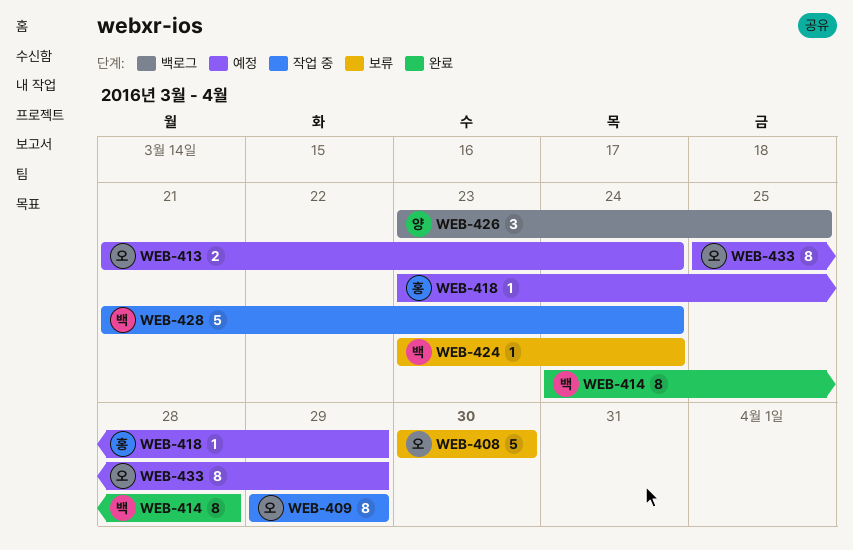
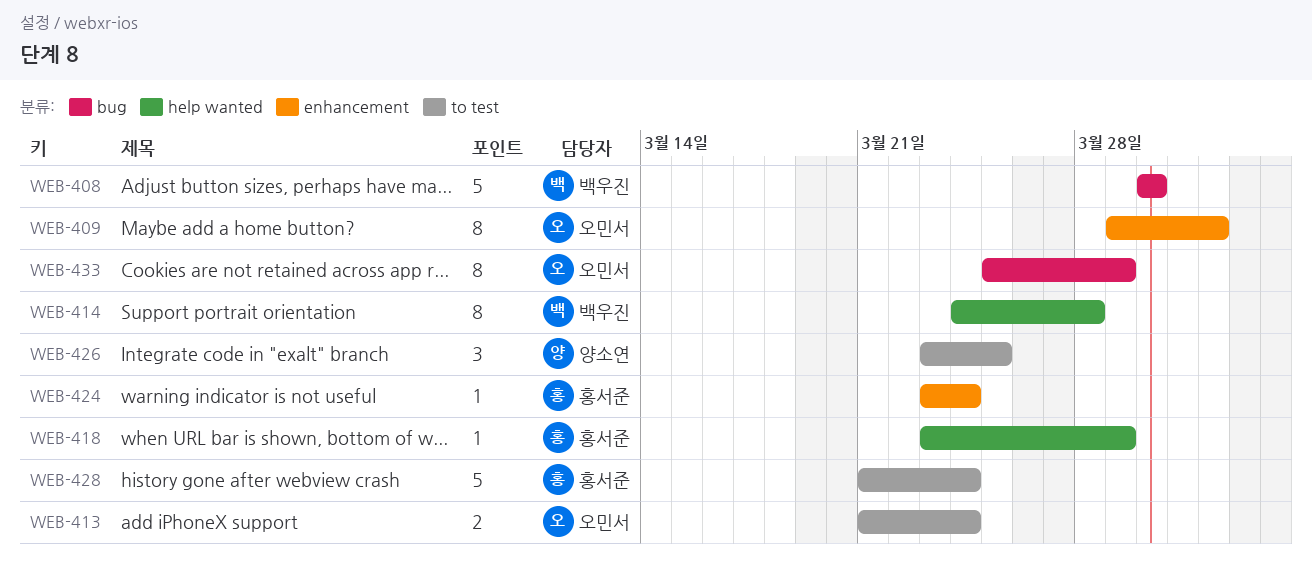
WEB-408, owner: 오민서 -> 백우진
WEB-409, due: Mar 29 -> Apr 1
WEB-424, owner: 백우진 -> 홍서준
WEB-428, owner: 백우진 -> 홍서준

